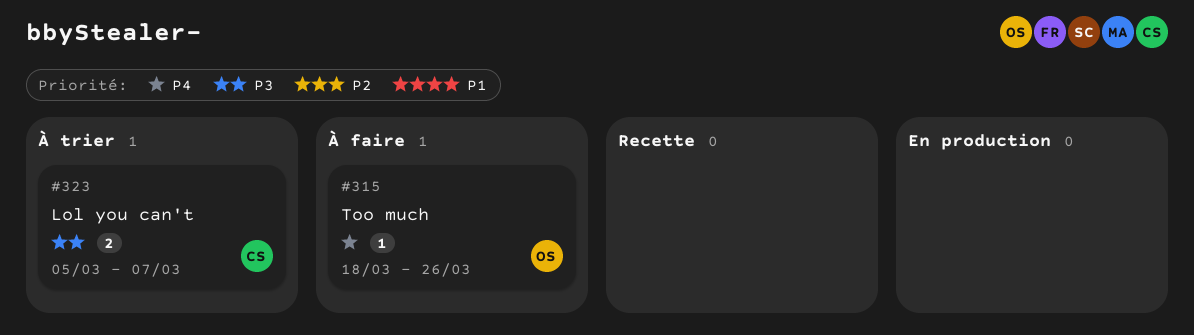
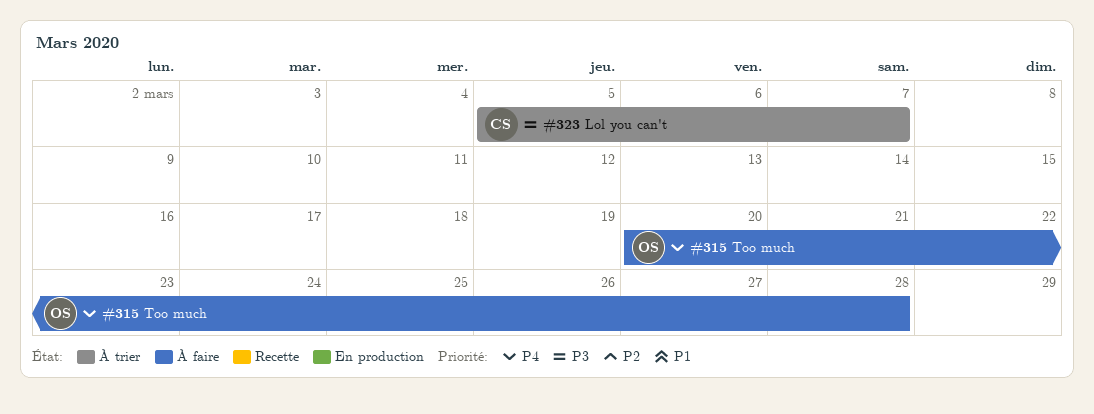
#315, start: Mar 18 -> Mar 20
#315, due: Mar 26 -> Mar 28

